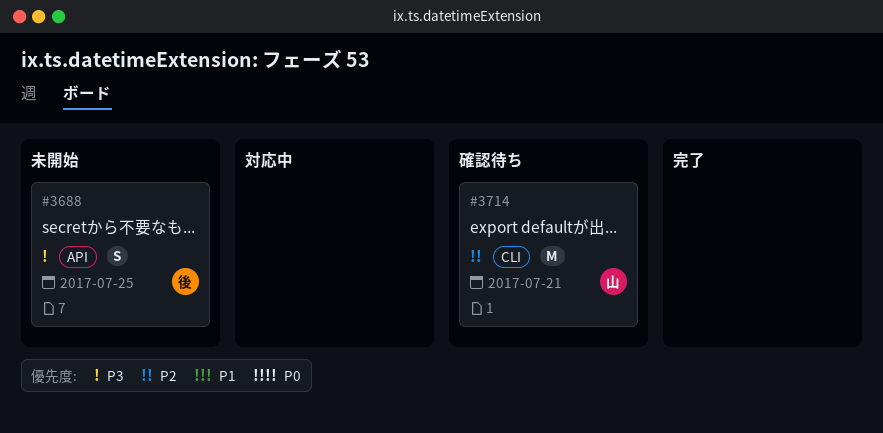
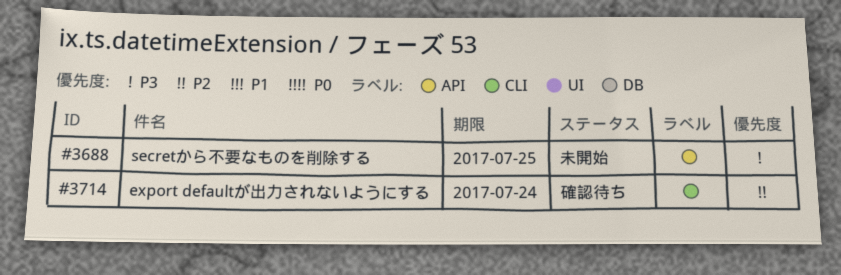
#3714, due: Jul 21 -> Jul 24

